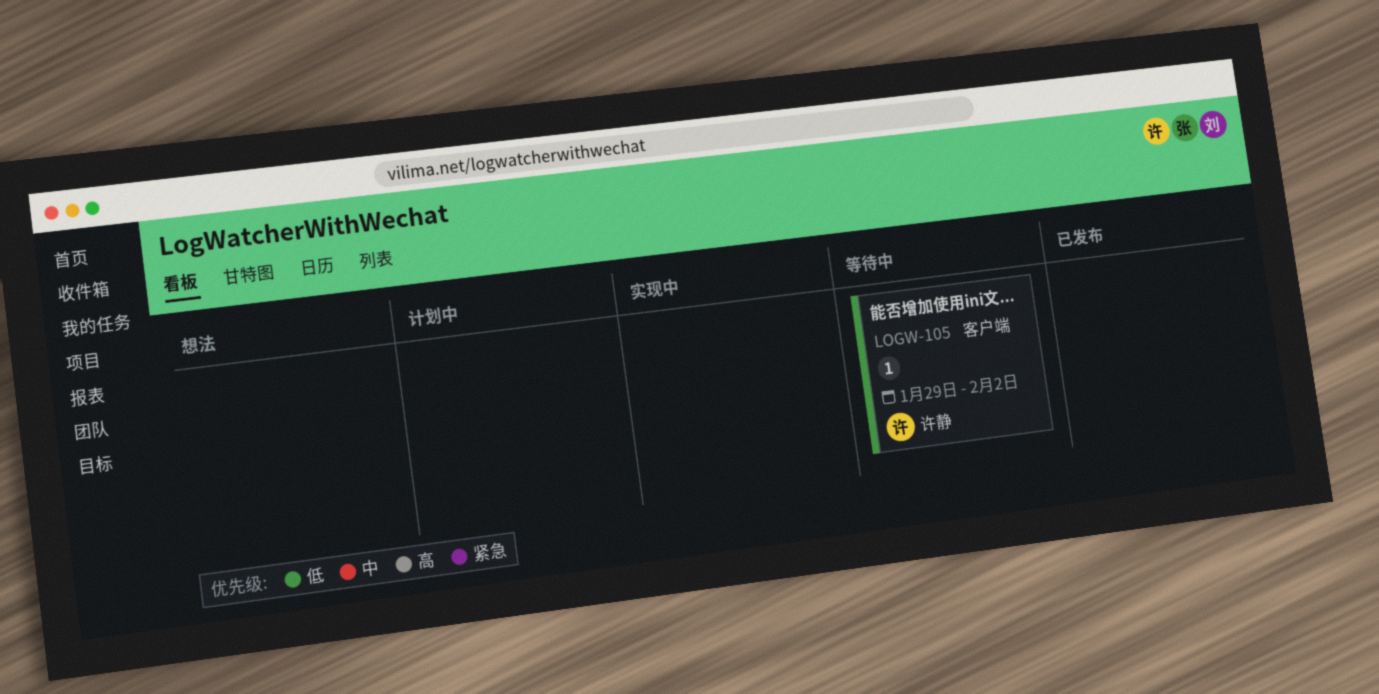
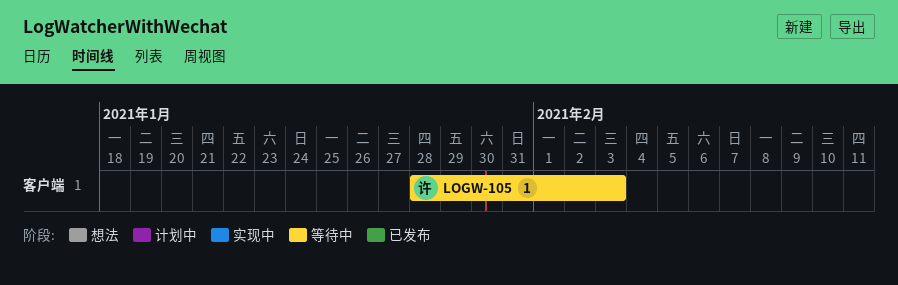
LOGW-105, start: Jan 29 -> Jan 28
LOGW-105, due: Feb 2 -> Feb 3

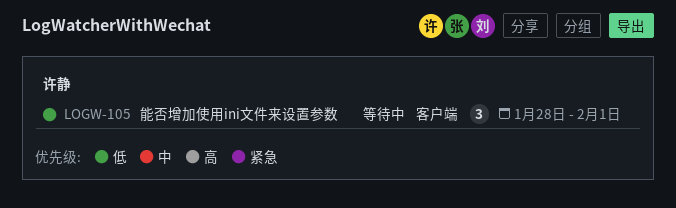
LOGW-105, estimate: 1 -> 3
LOGW-105, due: Feb 3 -> Feb 1

